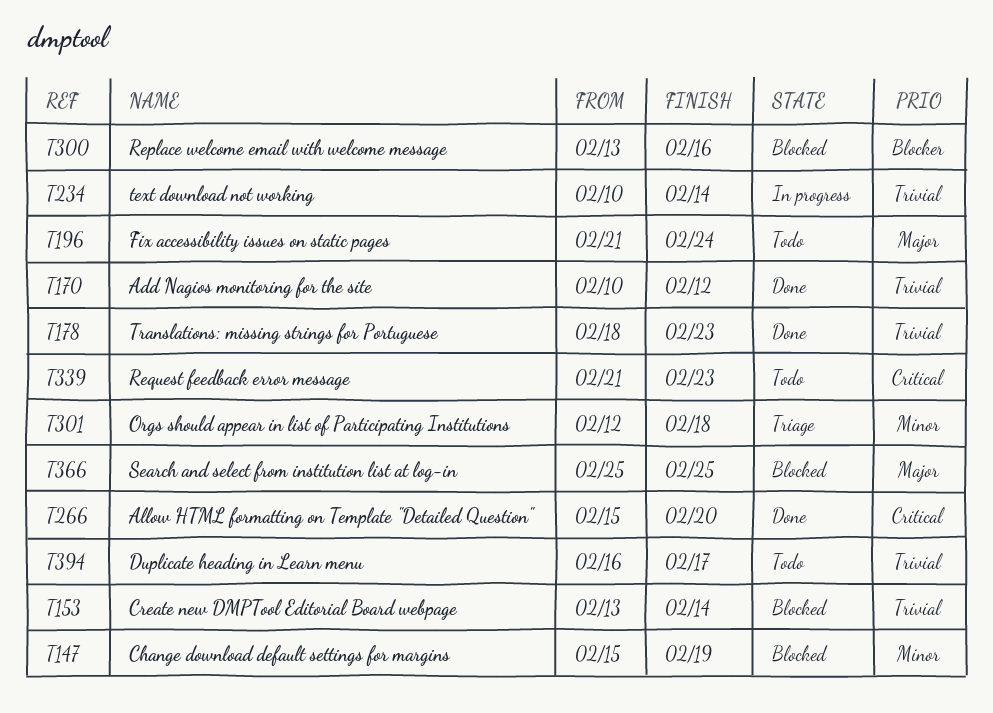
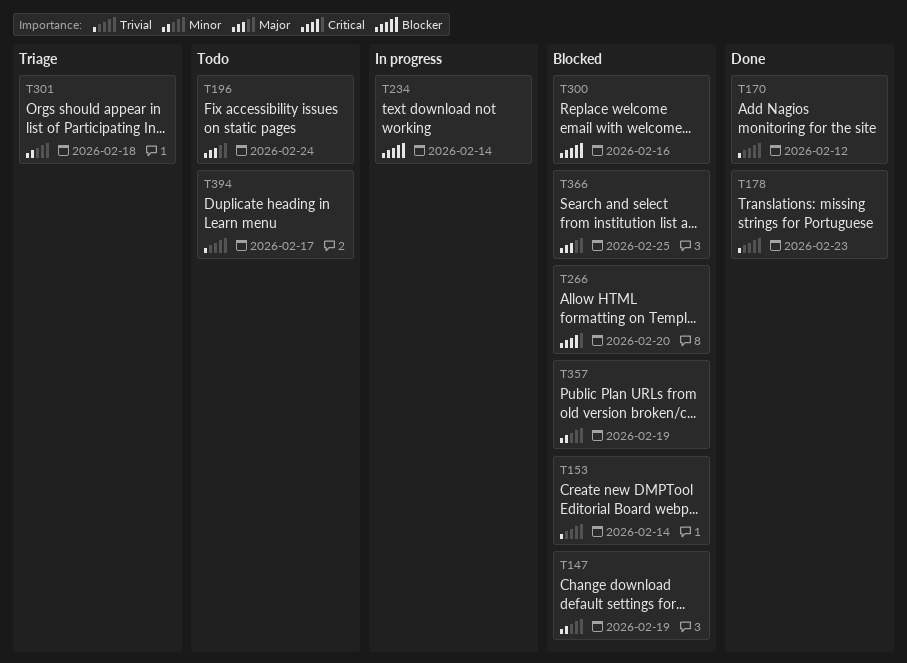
T234, priority: Trivial -> Blocker
T266, status: Done -> Blocked
T339: present -> none
T357: none -> present

